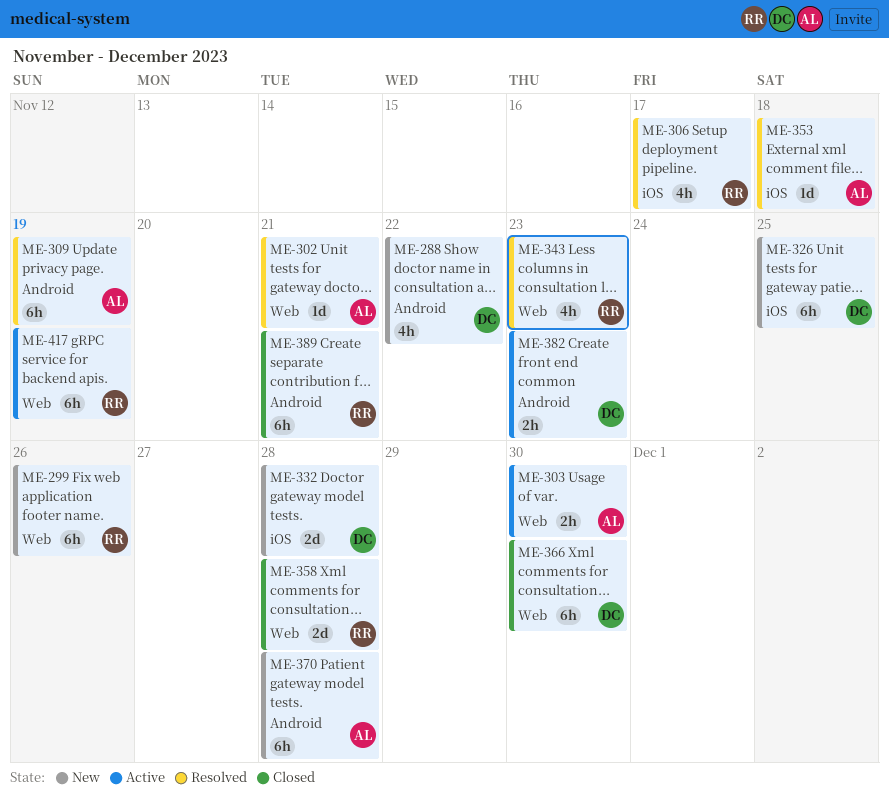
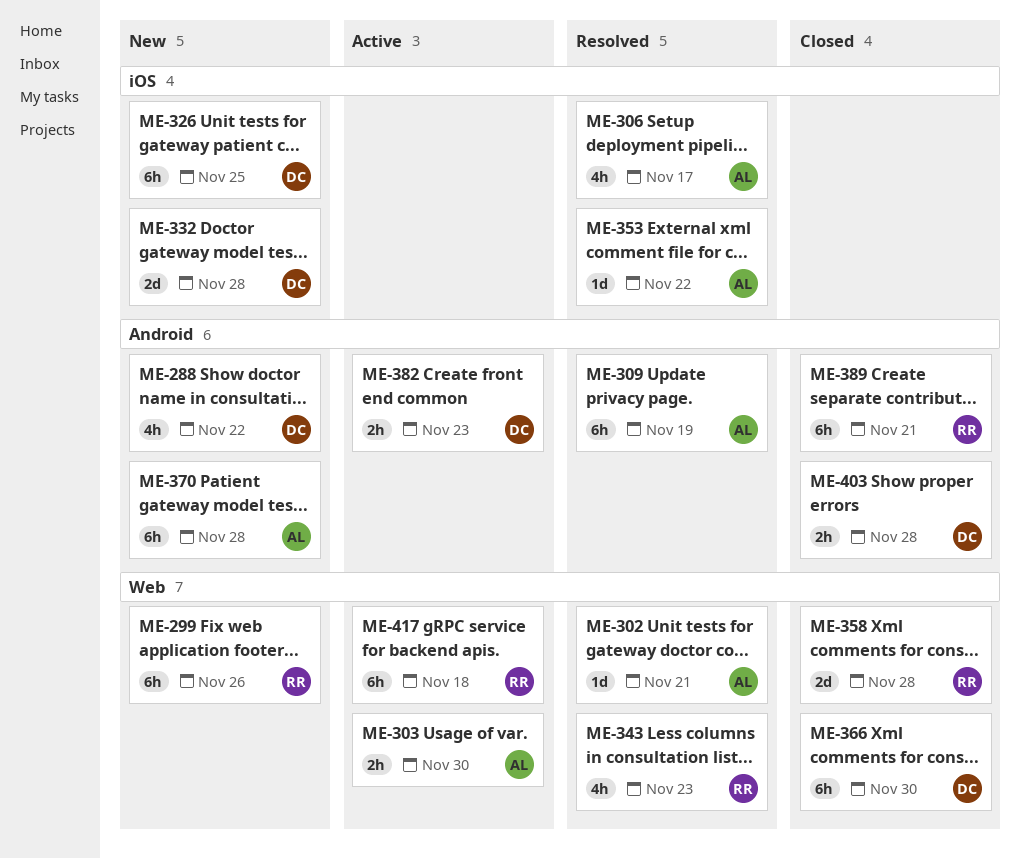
ME-306, owner: RR -> AL
ME-353, due: Nov 18 -> Nov 22
ME-403: none -> present
ME-417, due: Nov 19 -> Nov 18

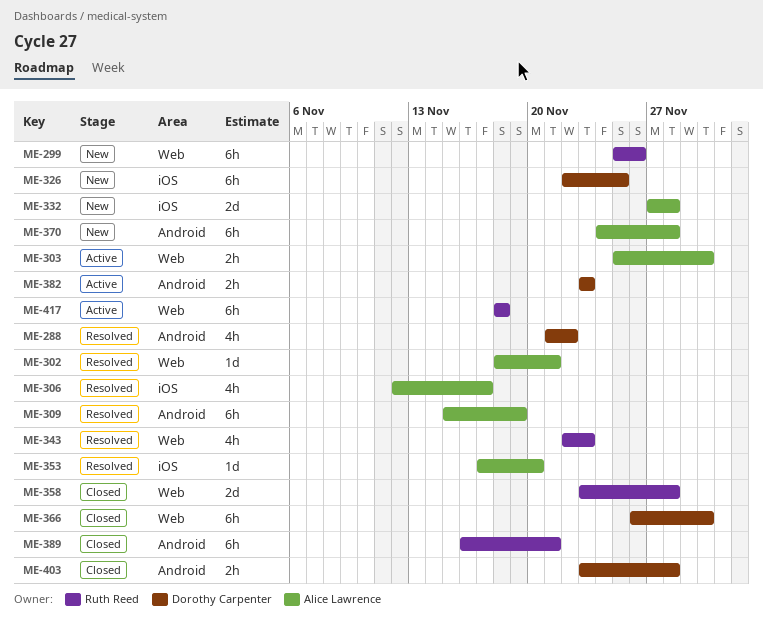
ME-288, status: New -> Resolved
ME-332, owner: Dorothy Carpenter -> Alice Lawrence
ME-353, due: Nov 22 -> Nov 20

